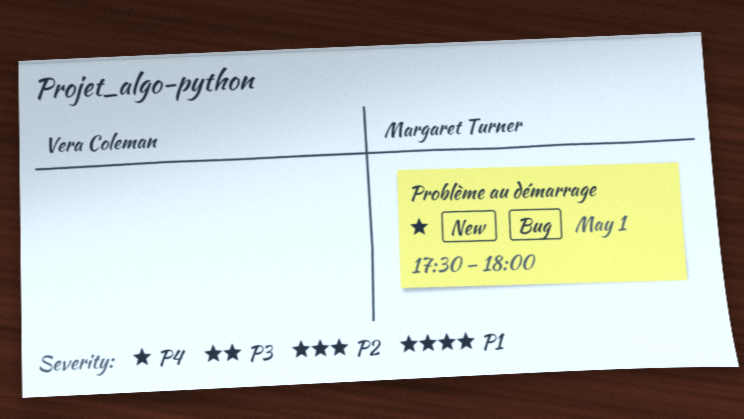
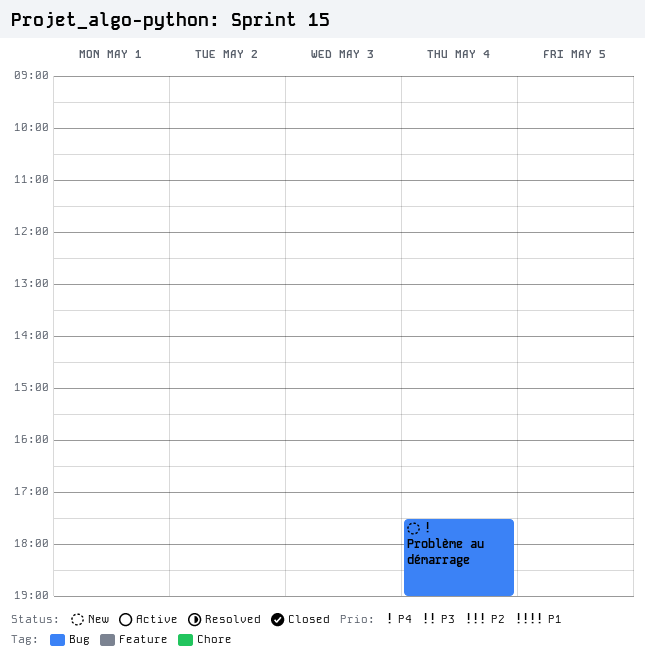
Problème au démarrage, day: May 1 -> May 4
Problème au démarrage, ends: 18:00 -> 19:00

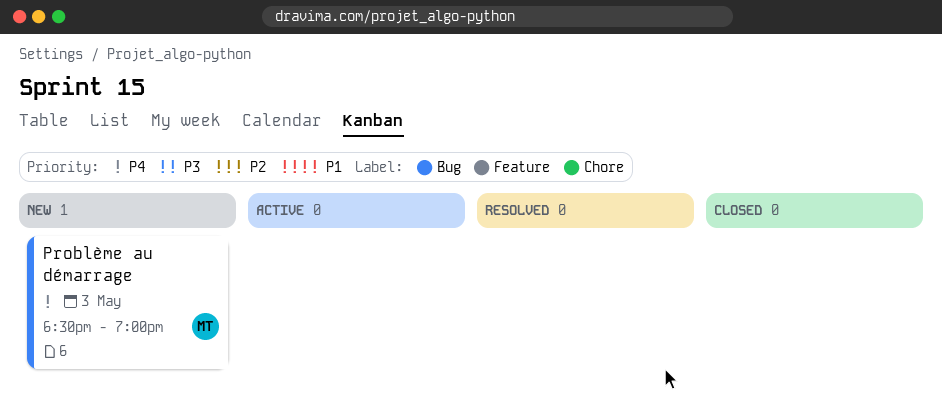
Problème au démarrage, day: May 4 -> May 3
Problème au démarrage, begins: 17:30 -> 18:30

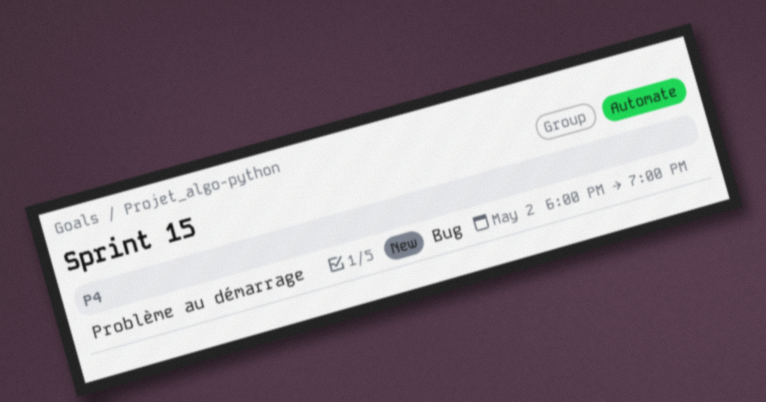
Problème au démarrage, day: May 3 -> May 2
Problème au démarrage, begins: 18:30 -> 18:00

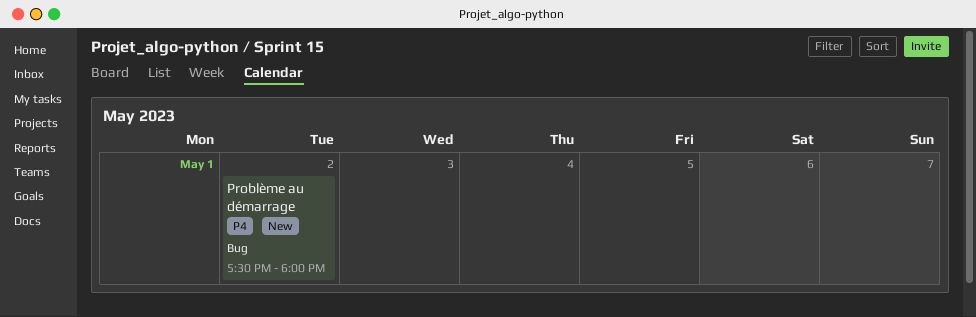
Problème au démarrage, begins: 18:00 -> 17:30
Problème au démarrage, ends: 19:00 -> 18:00

